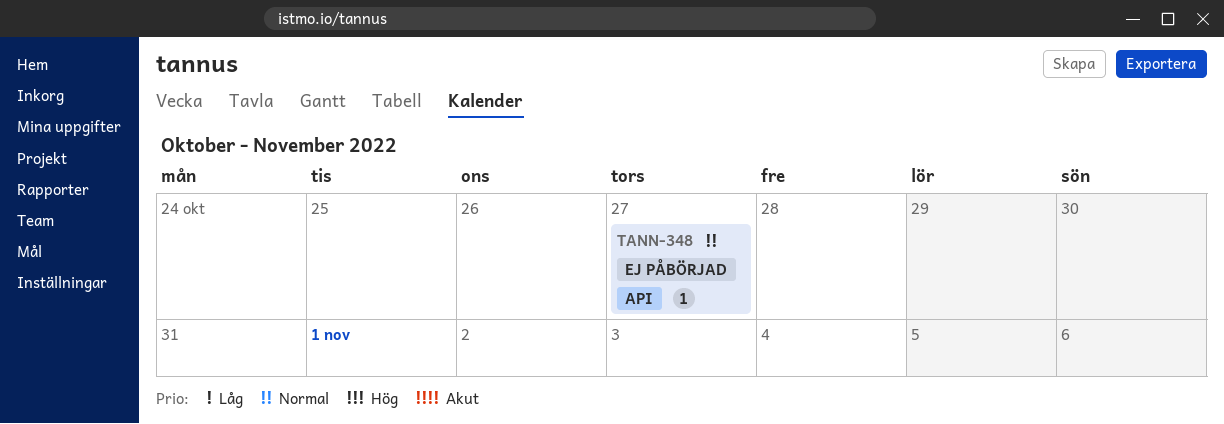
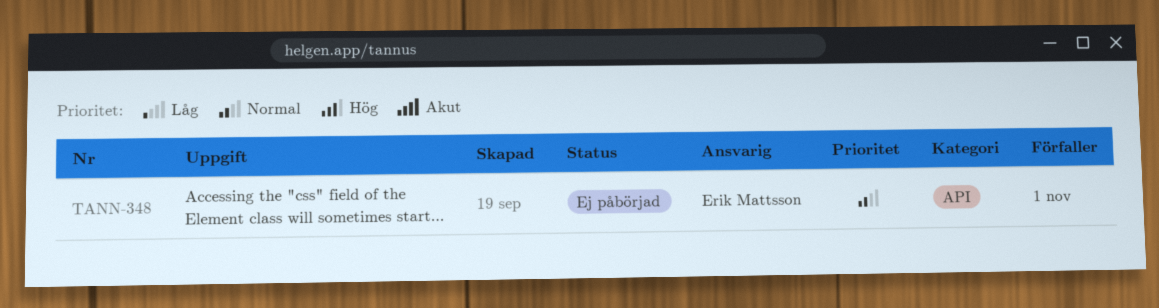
TANN-348, due: Oct 27 -> Nov 1

